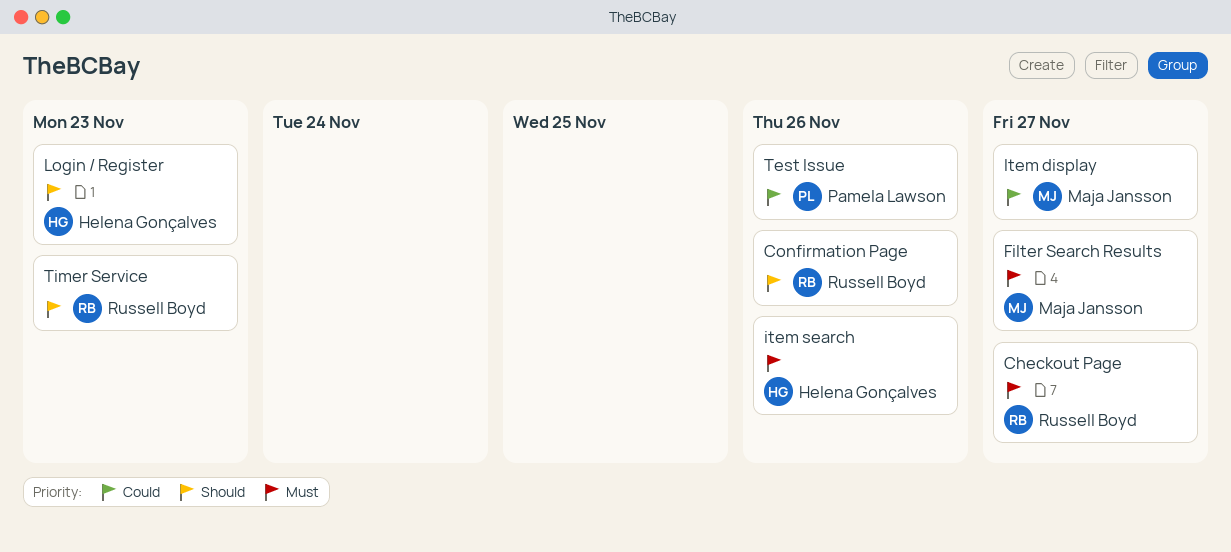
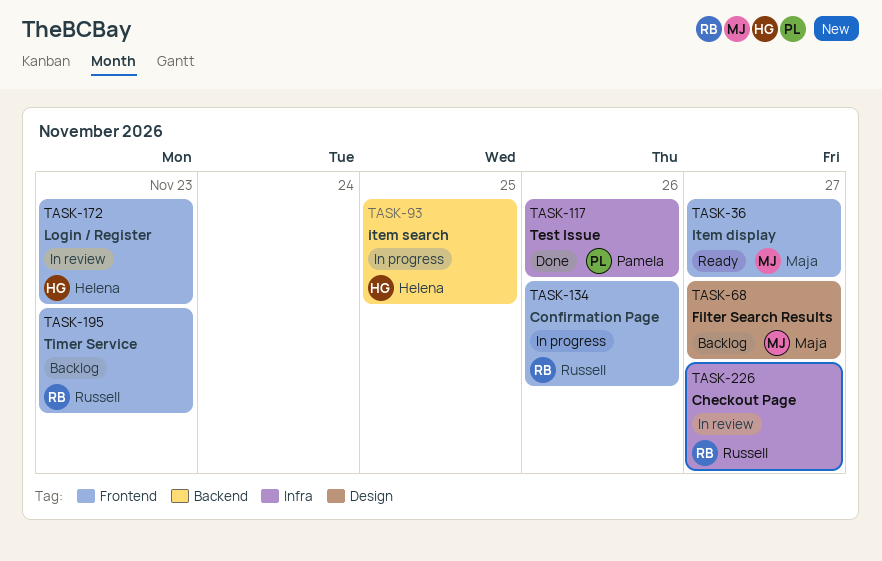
item search, due: Nov 26 -> Nov 25

